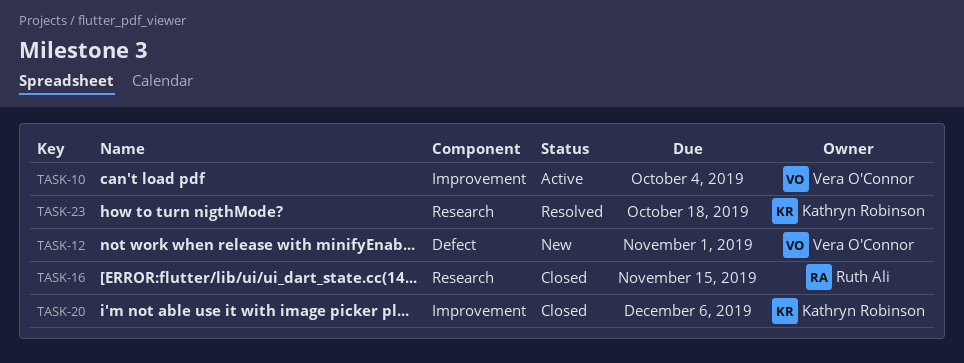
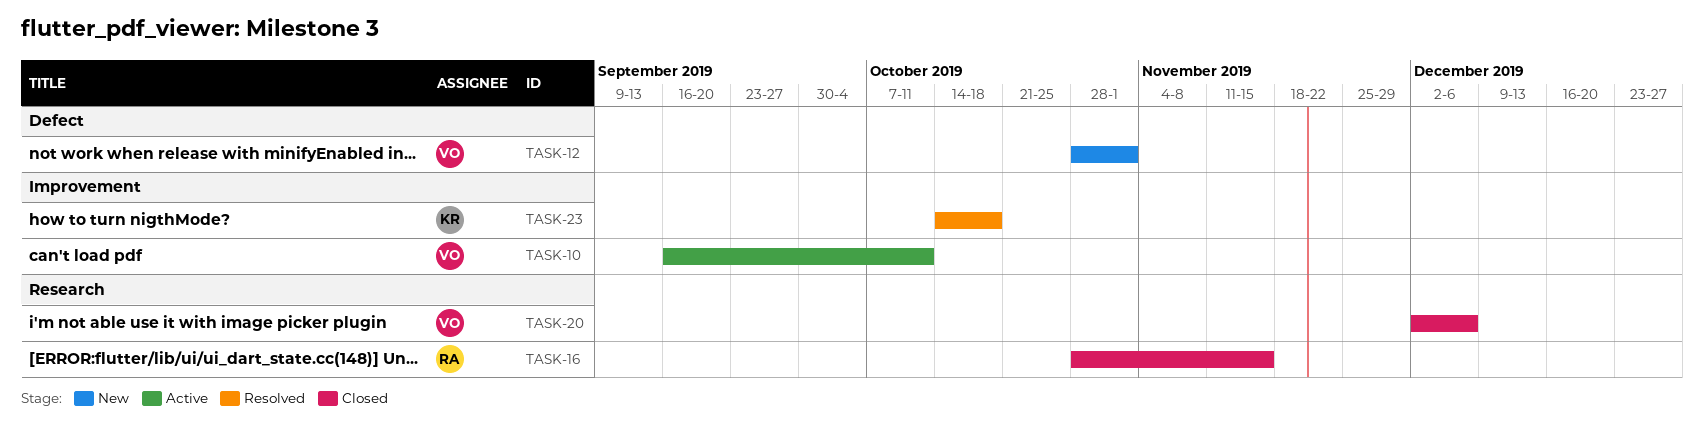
TASK-10, due: Oct 4 -> Oct 11
TASK-20, owner: Kathryn Robinson -> Vera O'Connor
TASK-20, label: Improvement -> Research
TASK-23, label: Research -> Improvement

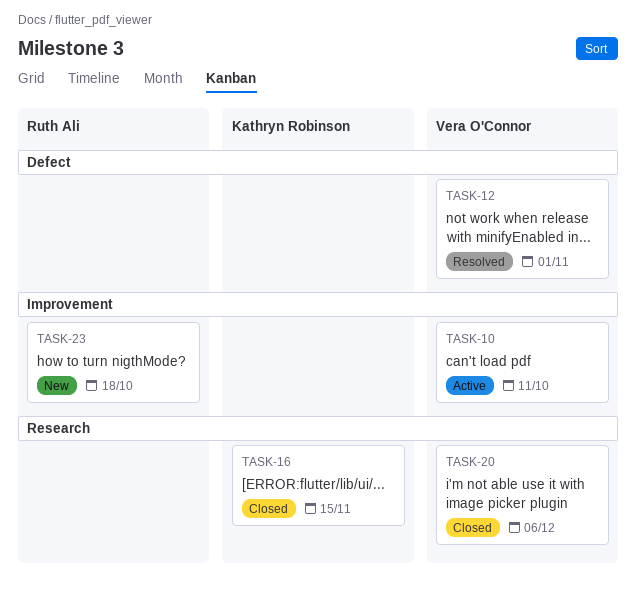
TASK-12, status: New -> Resolved
TASK-16, owner: Ruth Ali -> Kathryn Robinson
TASK-23, status: Resolved -> New
TASK-23, owner: Kathryn Robinson -> Ruth Ali

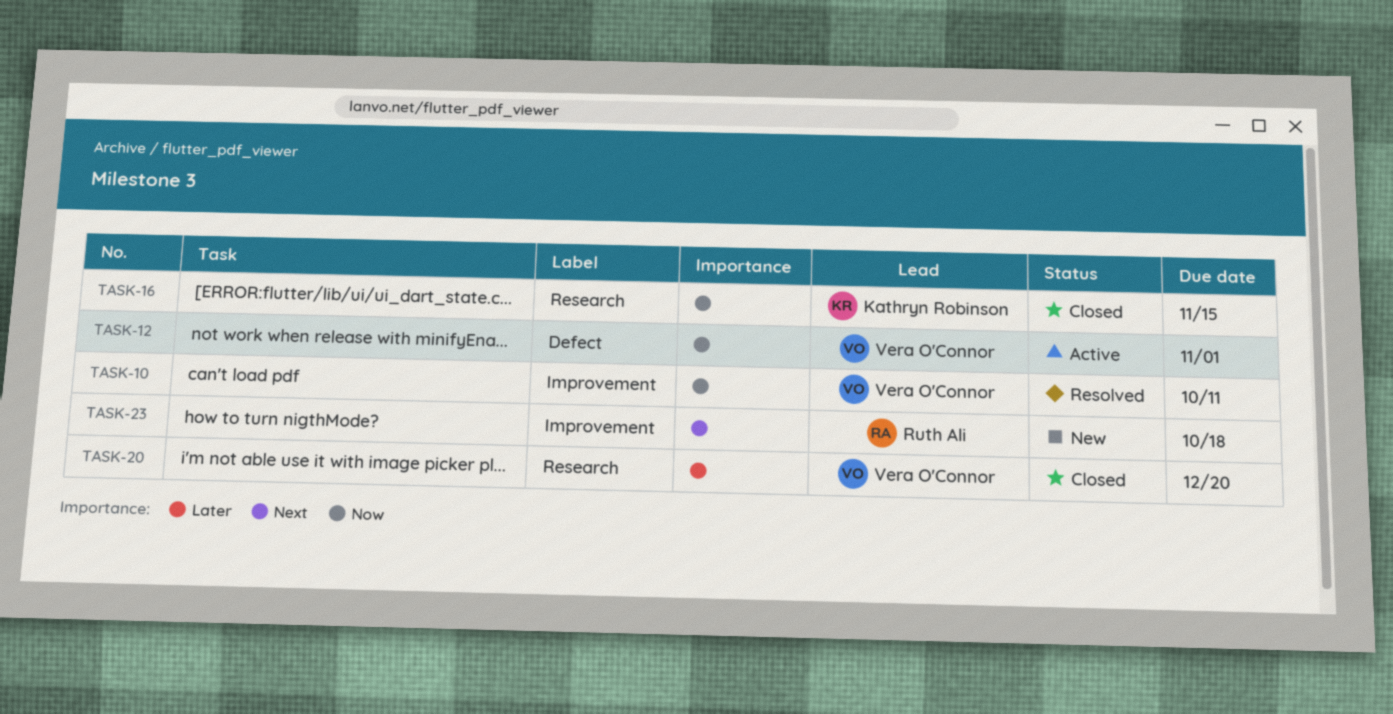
TASK-10, status: Active -> Resolved
TASK-12, status: Resolved -> Active
TASK-20, due: Dec 6 -> Dec 20

